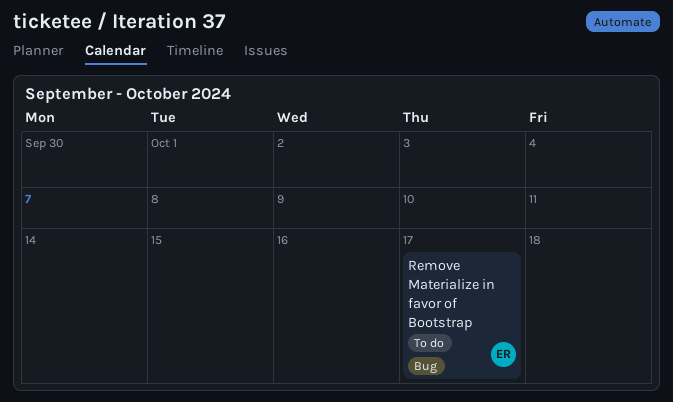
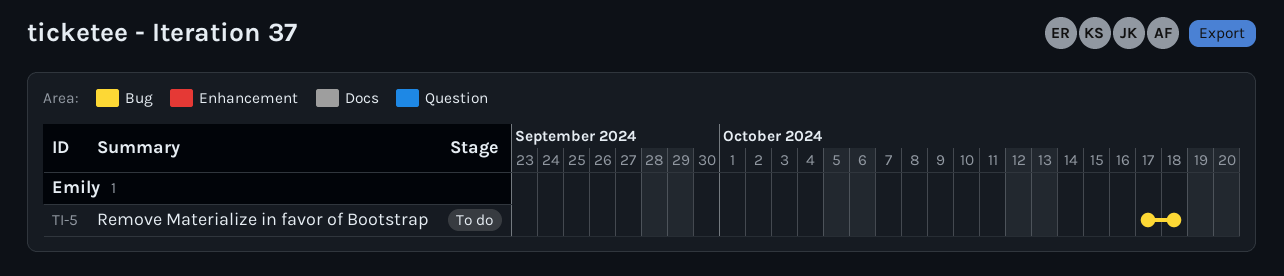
Remove Materialize in favor of Bootstrap, due: Oct 17 -> Oct 18

